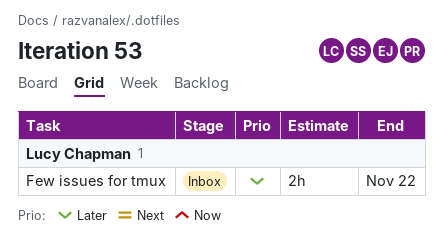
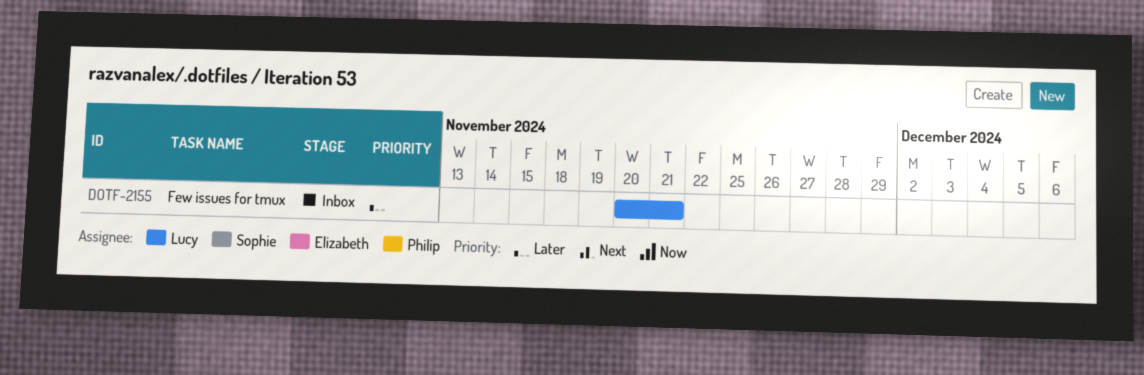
Few issues for tmux, due: Nov 22 -> Nov 21

